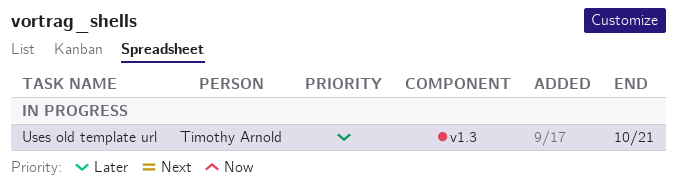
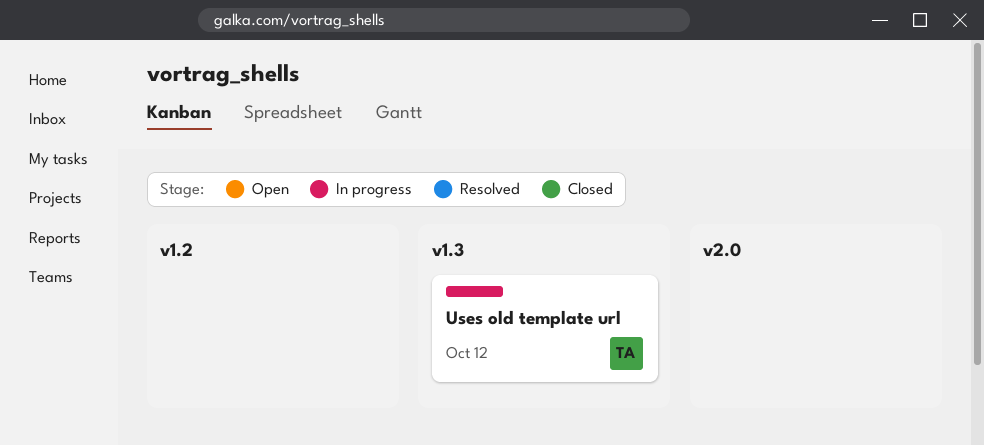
Uses old template url, due: Oct 21 -> Oct 12

